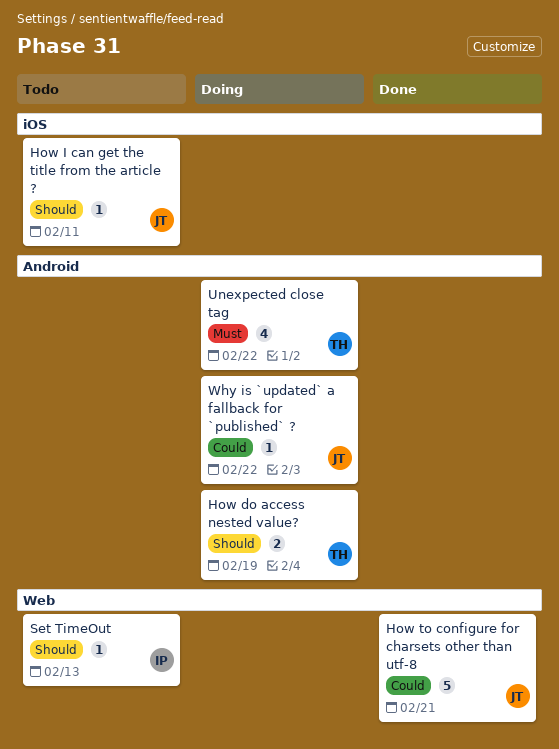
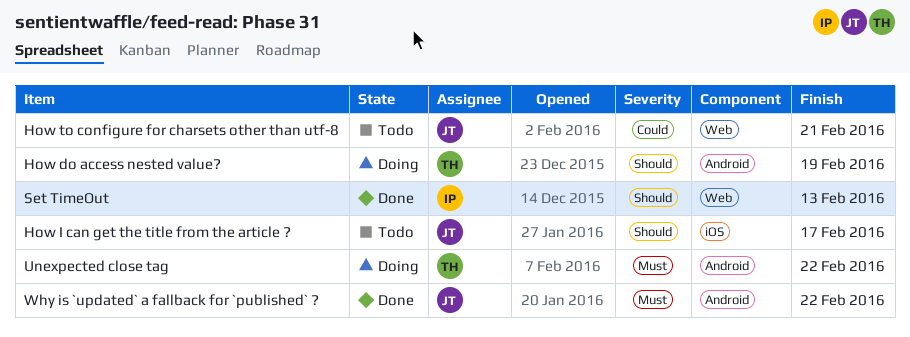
How I can get the title from the article ?, due: Feb 11 -> Feb 17
How to configure for charsets other than utf-8, status: Done -> Todo
Set TimeOut, status: Todo -> Done
Why is `updated` a fallback for `published` ?, status: Doing -> Done
Why is `updated` a fallback for `published` ?, priority: Could -> Must

